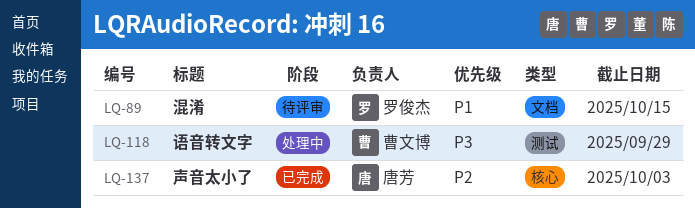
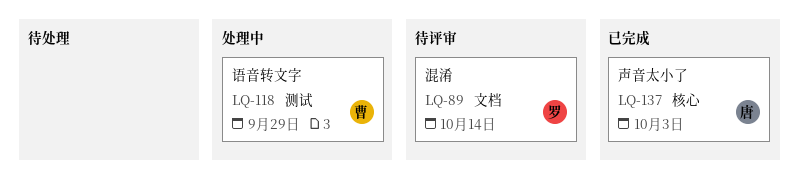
LQ-89, due: Oct 15 -> Oct 14

